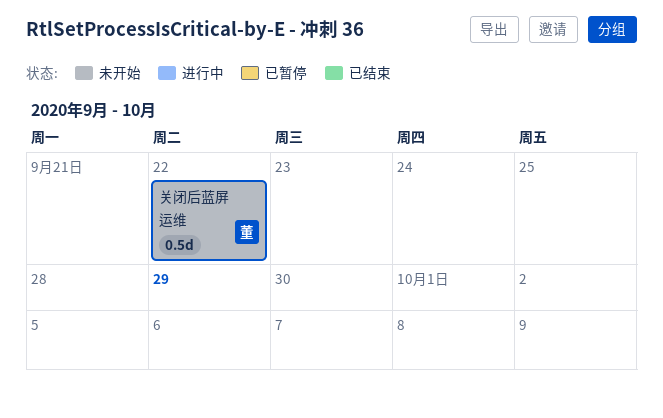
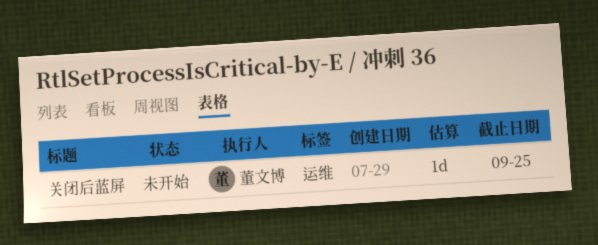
关闭后蓝屏, estimate: 0.5d -> 1d
关闭后蓝屏, due: Sep 22 -> Sep 25

